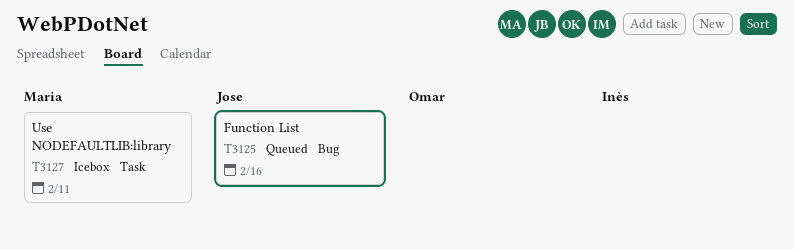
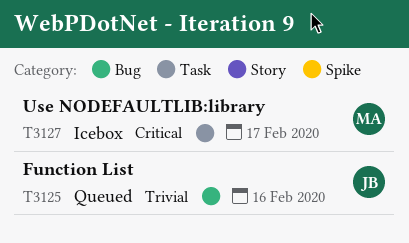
T3127, due: Feb 11 -> Feb 17

